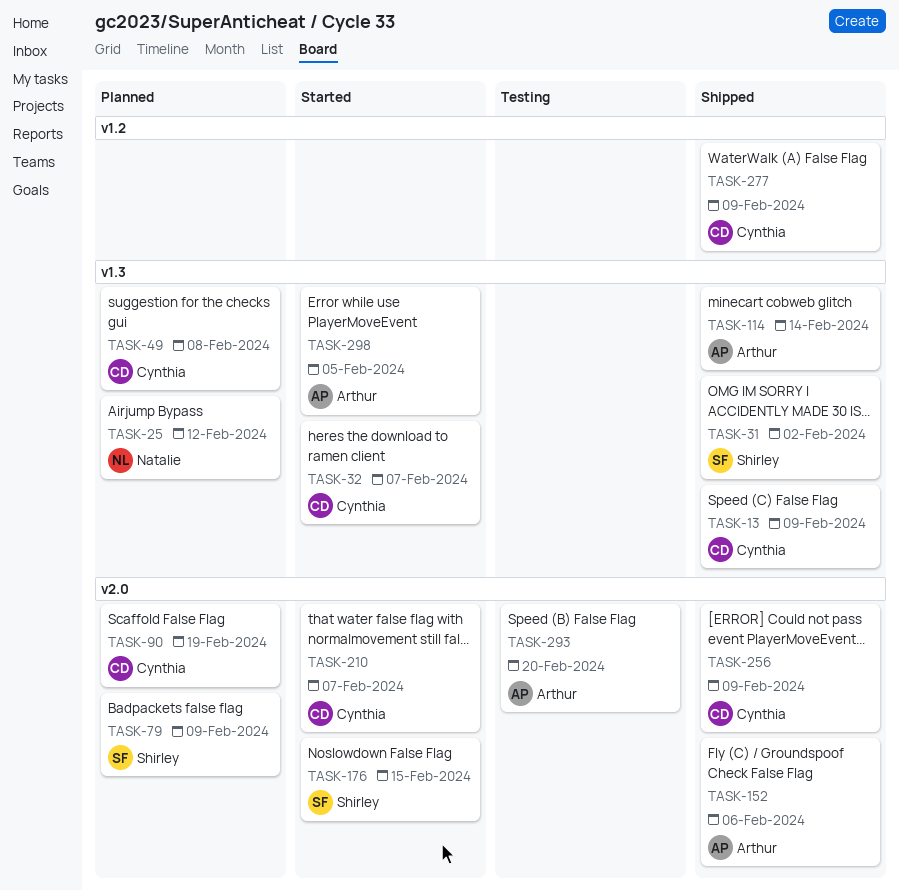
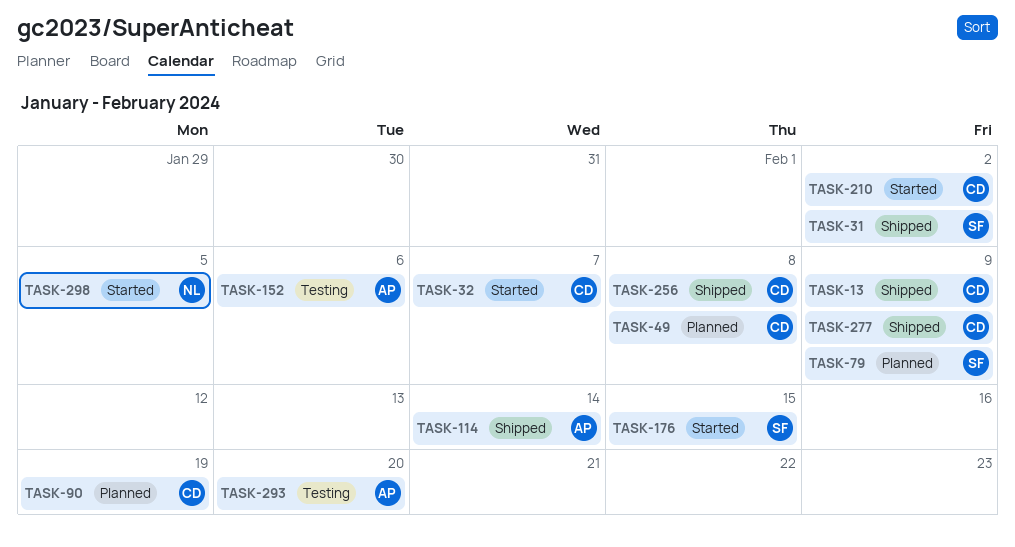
TASK-25: present -> none
TASK-152, status: Shipped -> Testing
TASK-210, due: Feb 7 -> Feb 2
TASK-256, due: Feb 9 -> Feb 8
TASK-298, owner: Arthur -> Natalie

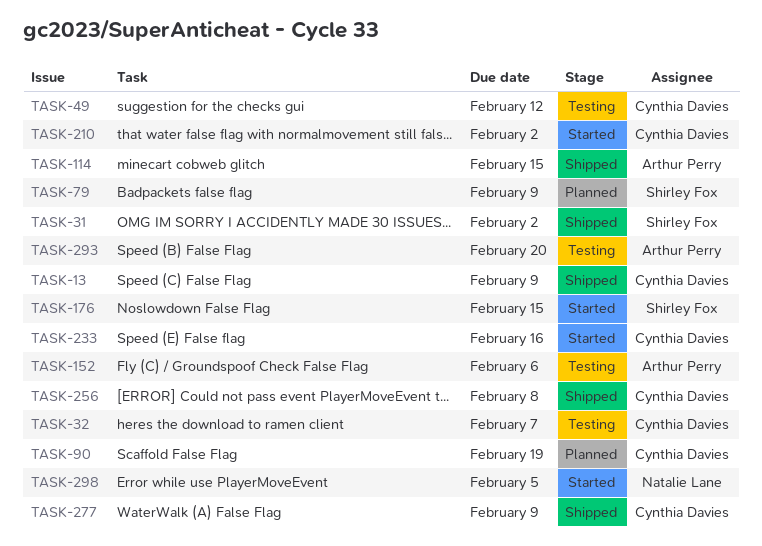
TASK-32, status: Started -> Testing
TASK-49, status: Planned -> Testing
TASK-49, due: Feb 8 -> Feb 12
TASK-114, due: Feb 14 -> Feb 15
TASK-233: none -> present

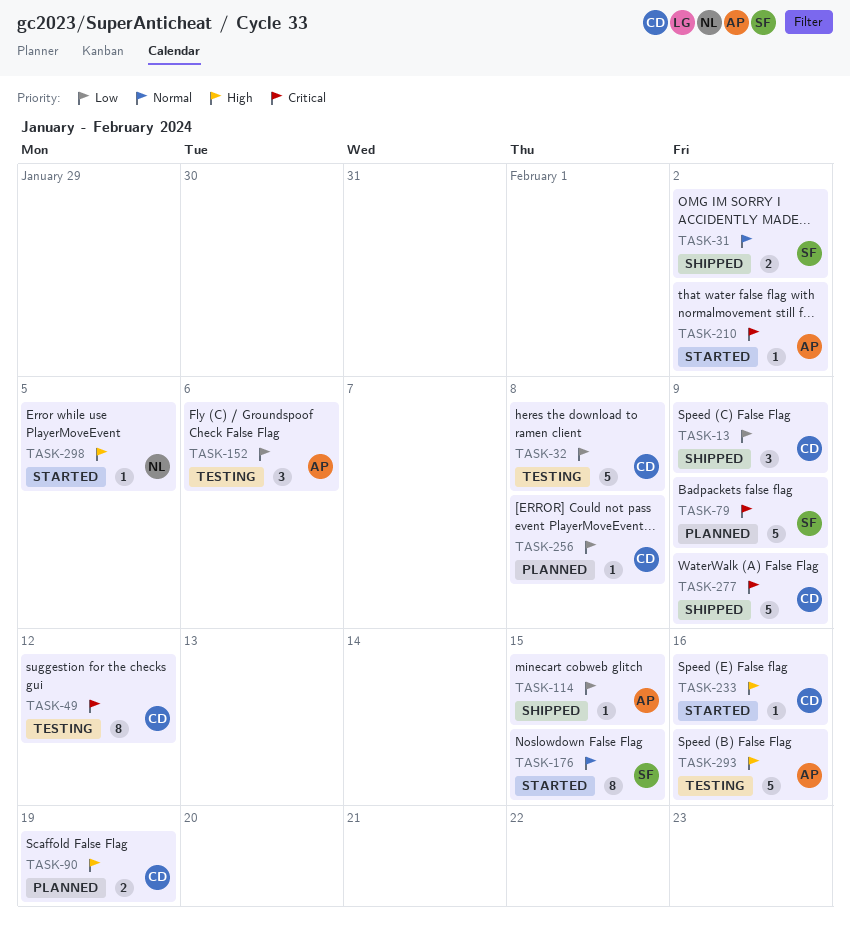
TASK-32, due: Feb 7 -> Feb 8
TASK-210, owner: Cynthia Davies -> Arthur Perry
TASK-256, status: Shipped -> Planned
TASK-293, due: Feb 20 -> Feb 16

